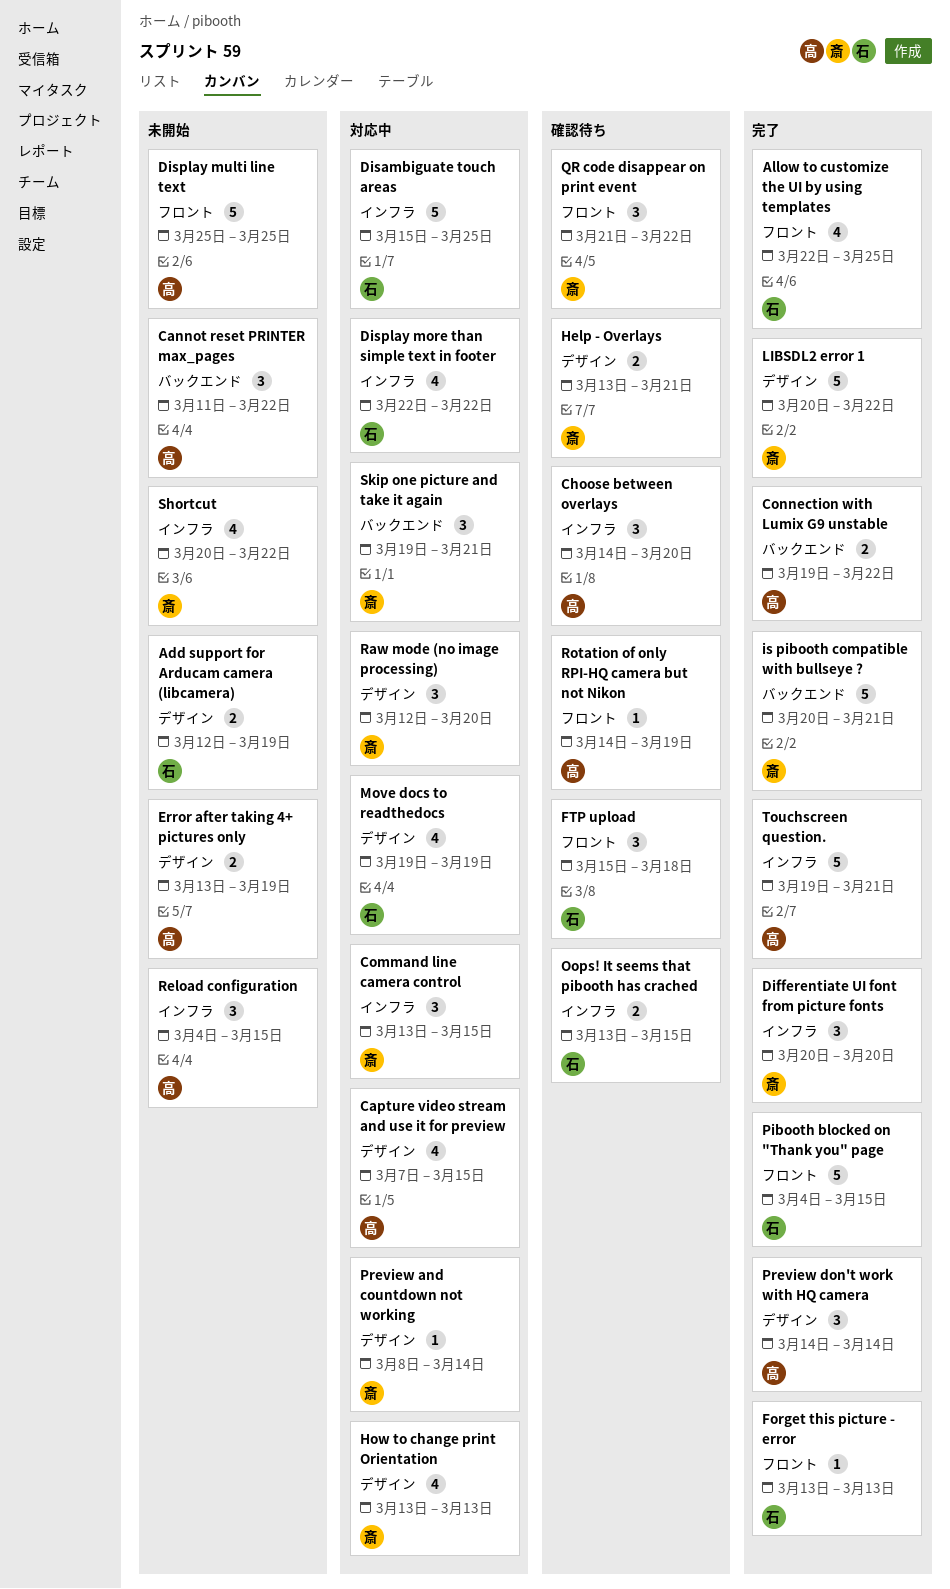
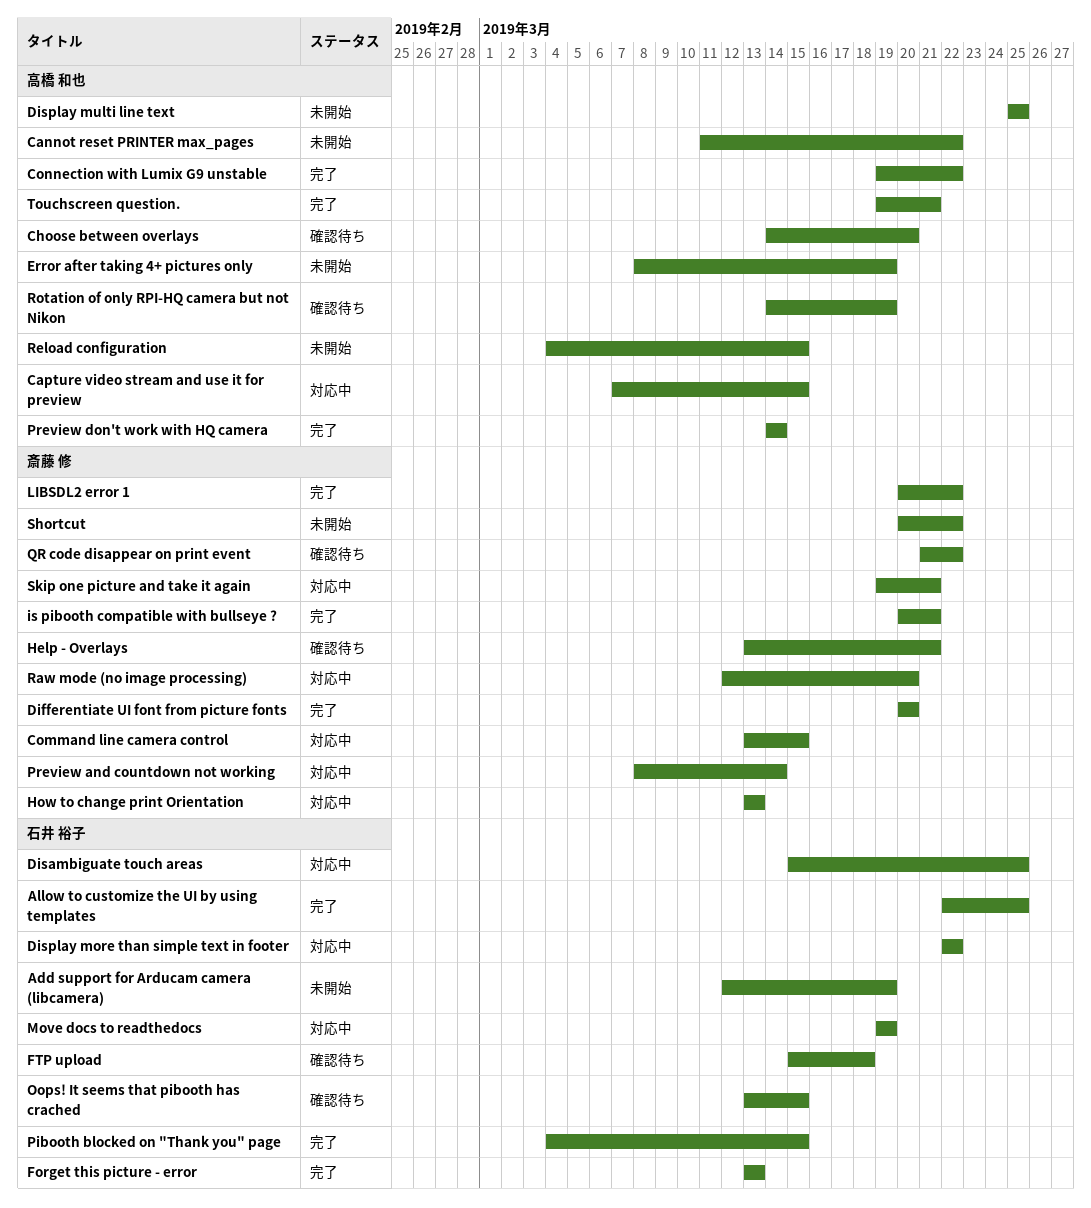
Error after taking 4+ pictures only, start: Mar 13 -> Mar 8

